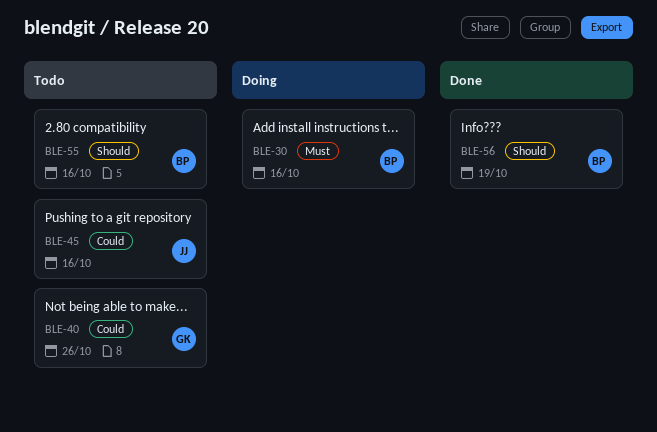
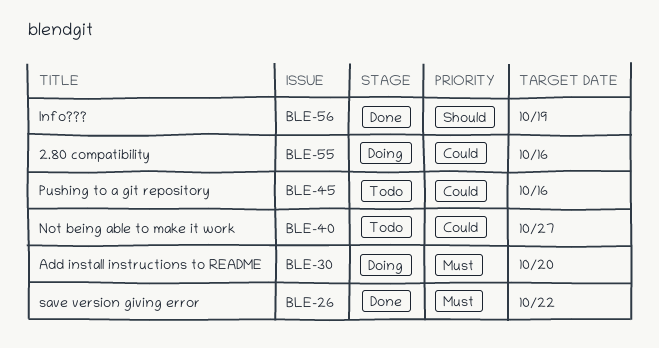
BLE-26: none -> present
BLE-30, due: Oct 16 -> Oct 20
BLE-40, due: Oct 26 -> Oct 27
BLE-55, status: Todo -> Doing
BLE-55, priority: Should -> Could

